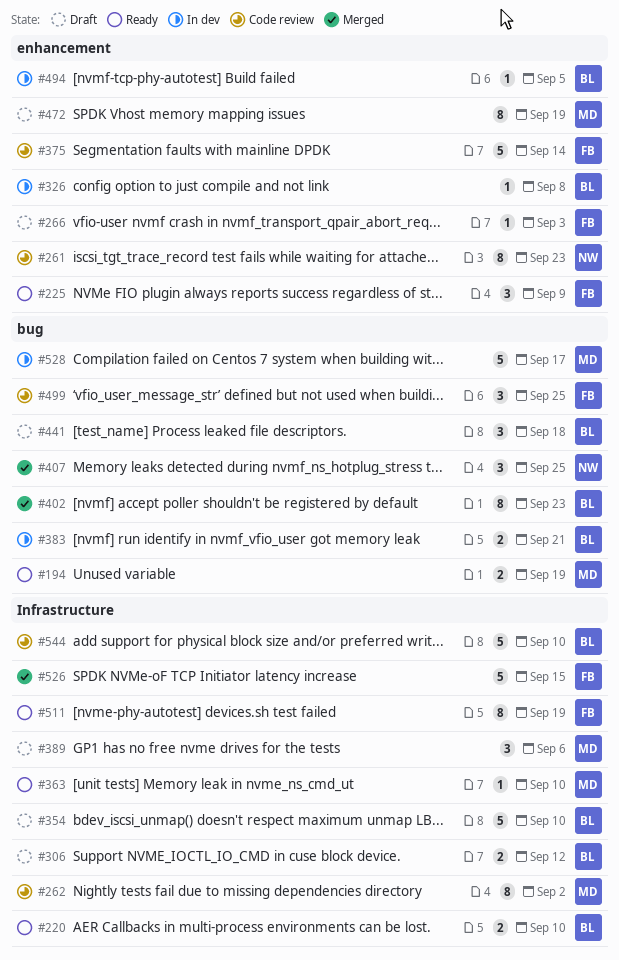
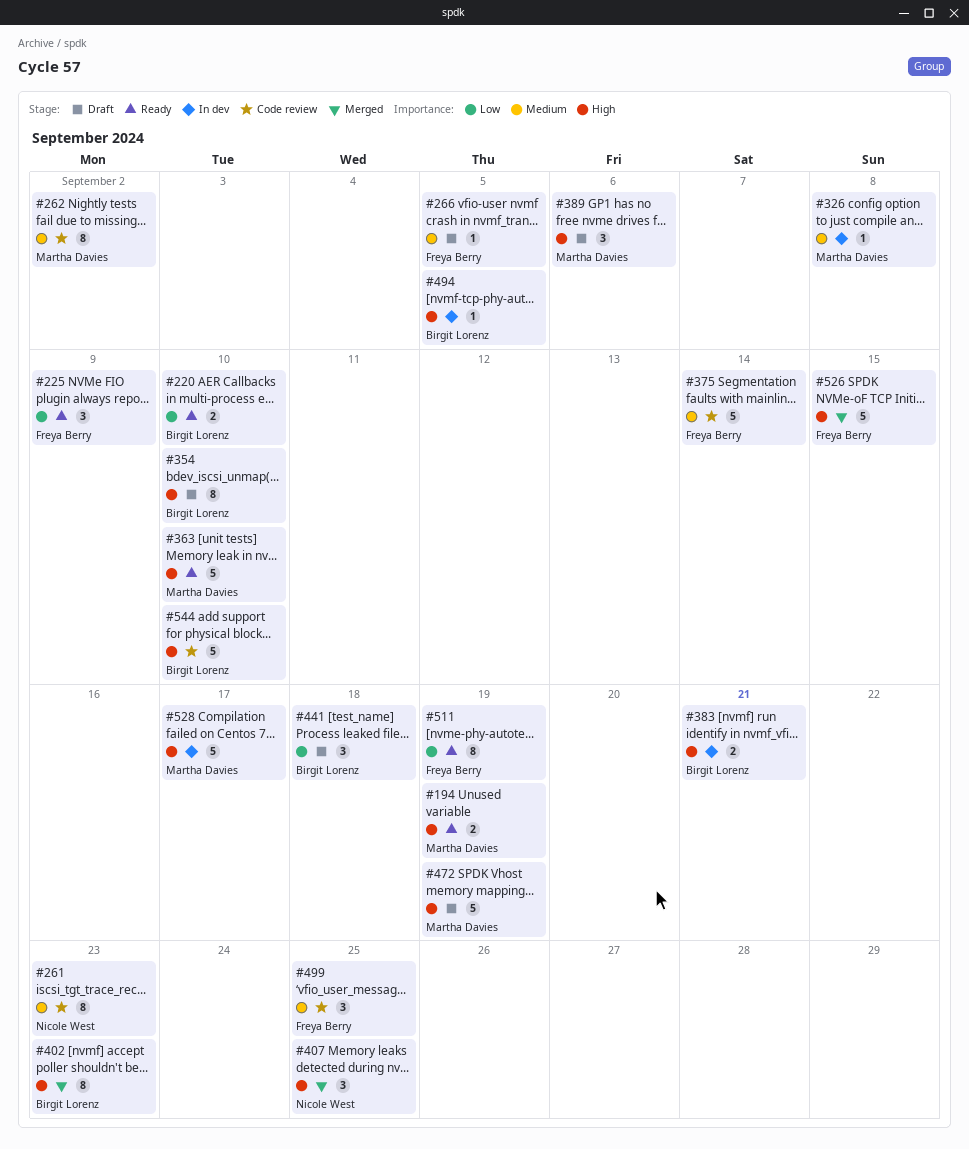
#266, due: Sep 3 -> Sep 5
#306: present -> none
#326, owner: Birgit Lorenz -> Martha Davies
#354, estimate: 5 -> 8
#363, estimate: 1 -> 5
#472, estimate: 8 -> 5

